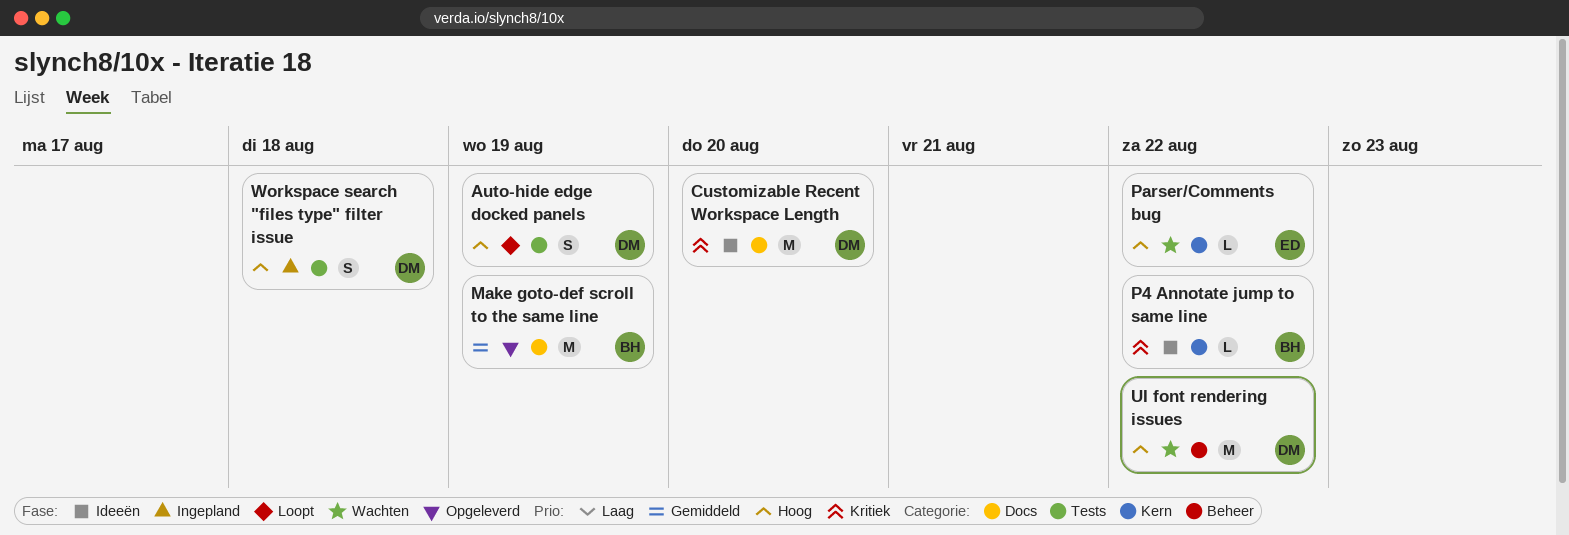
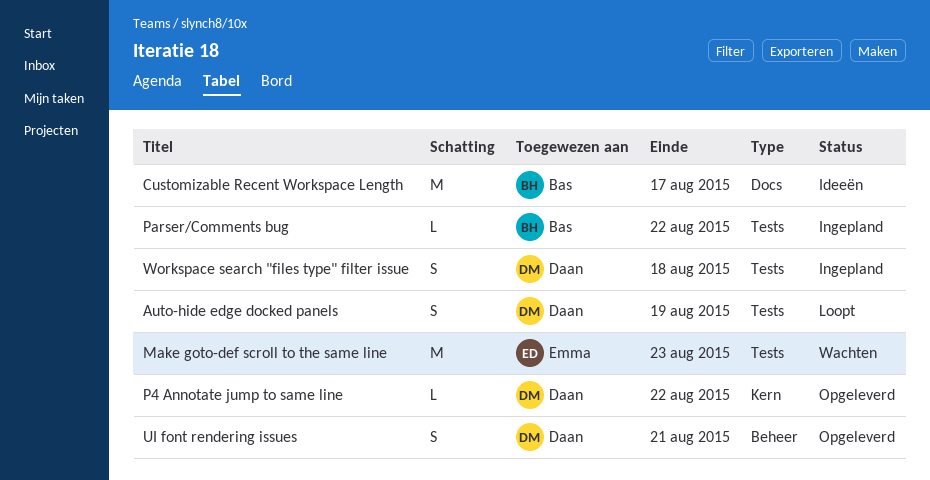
Customizable Recent Workspace Length, owner: Daan -> Bas
Customizable Recent Workspace Length, due: Aug 20 -> Aug 17
Make goto-def scroll to the same line, status: Opgeleverd -> Wachten
Make goto-def scroll to the same line, owner: Bas -> Emma
Make goto-def scroll to the same line, label: Docs -> Tests
Make goto-def scroll to the same line, due: Aug 19 -> Aug 23
P4 Annotate jump to same line, status: Ideeën -> Opgeleverd
P4 Annotate jump to same line, owner: Bas -> Daan
Parser/Comments bug, status: Wachten -> Ingepland
Parser/Comments bug, owner: Emma -> Bas
Parser/Comments bug, label: Kern -> Tests
UI font rendering issues, status: Wachten -> Opgeleverd
UI font rendering issues, estimate: M -> S
UI font rendering issues, due: Aug 22 -> Aug 21

